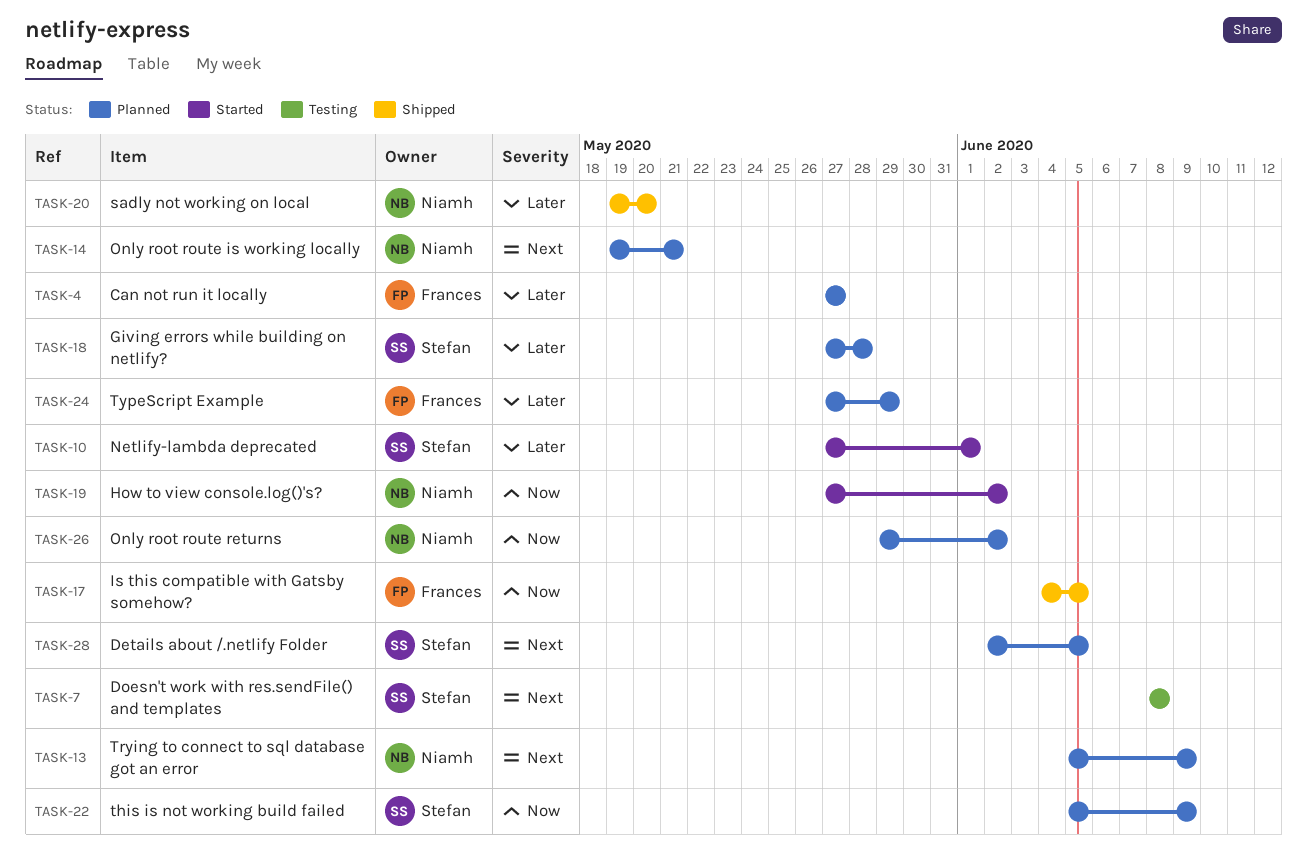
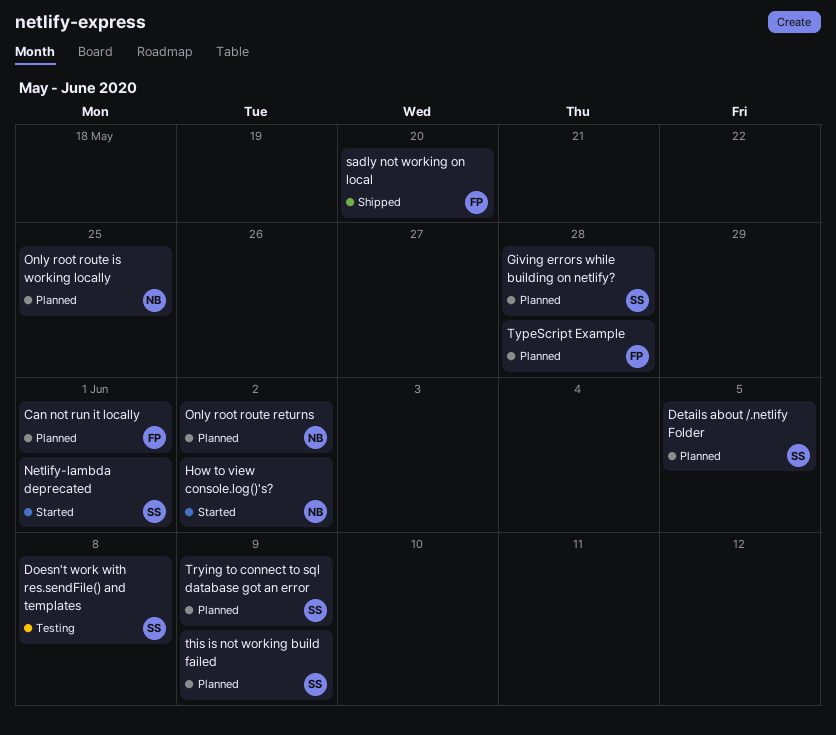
Can not run it locally, due: May 27 -> Jun 1
Is this compatible with Gatsby somehow?: present -> none
Only root route is working locally, due: May 21 -> May 25
sadly not working on local, owner: Niamh -> Frances
Trying to connect to sql database got an error, owner: Niamh -> Stefan
TypeScript Example, due: May 29 -> May 28

